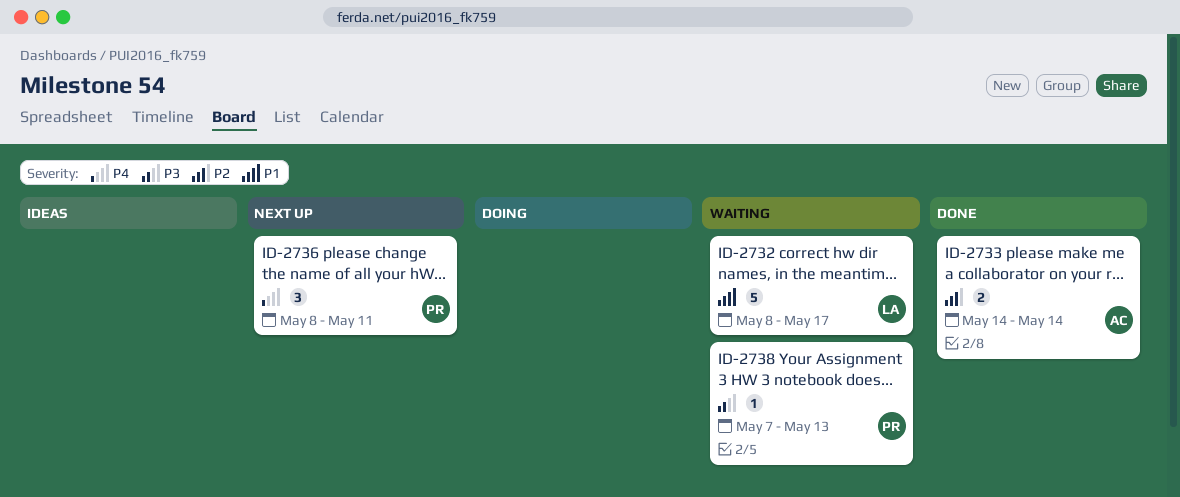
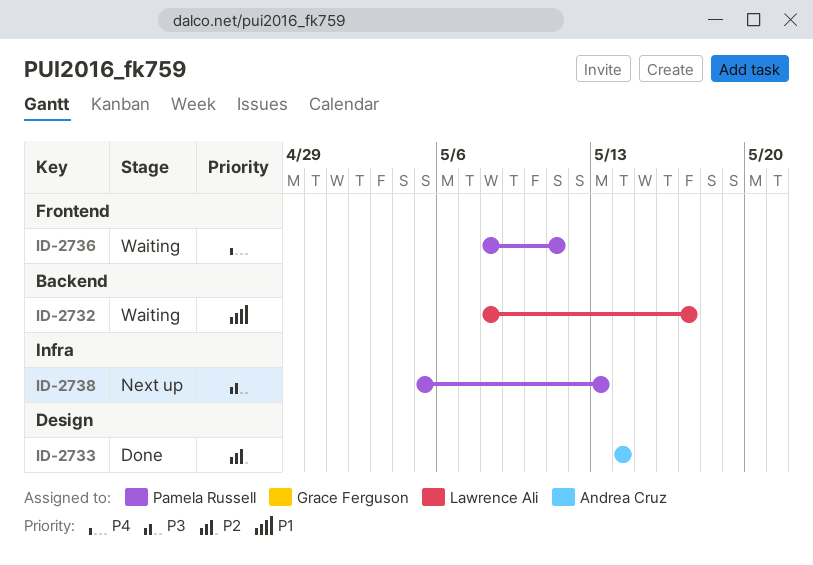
ID-2736, status: Next up -> Waiting
ID-2738, status: Waiting -> Next up
ID-2738, start: May 7 -> May 5

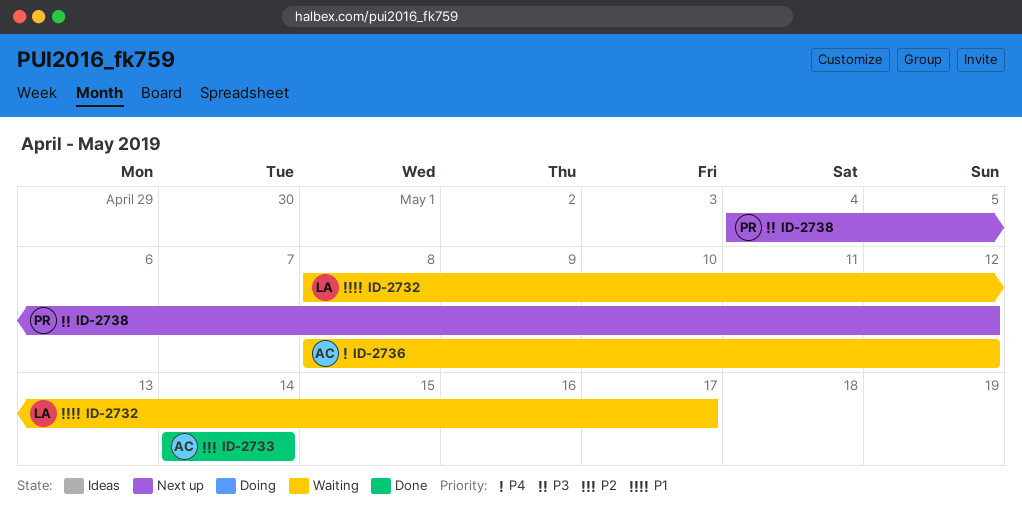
ID-2736, owner: Pamela Russell -> Andrea Cruz
ID-2736, due: May 11 -> May 12
ID-2738, start: May 5 -> May 4
ID-2738, due: May 13 -> May 12

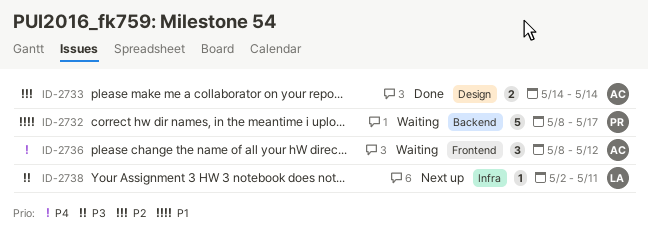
ID-2732, owner: LA -> PR
ID-2738, owner: PR -> LA
ID-2738, start: May 4 -> May 2
ID-2738, due: May 12 -> May 11

